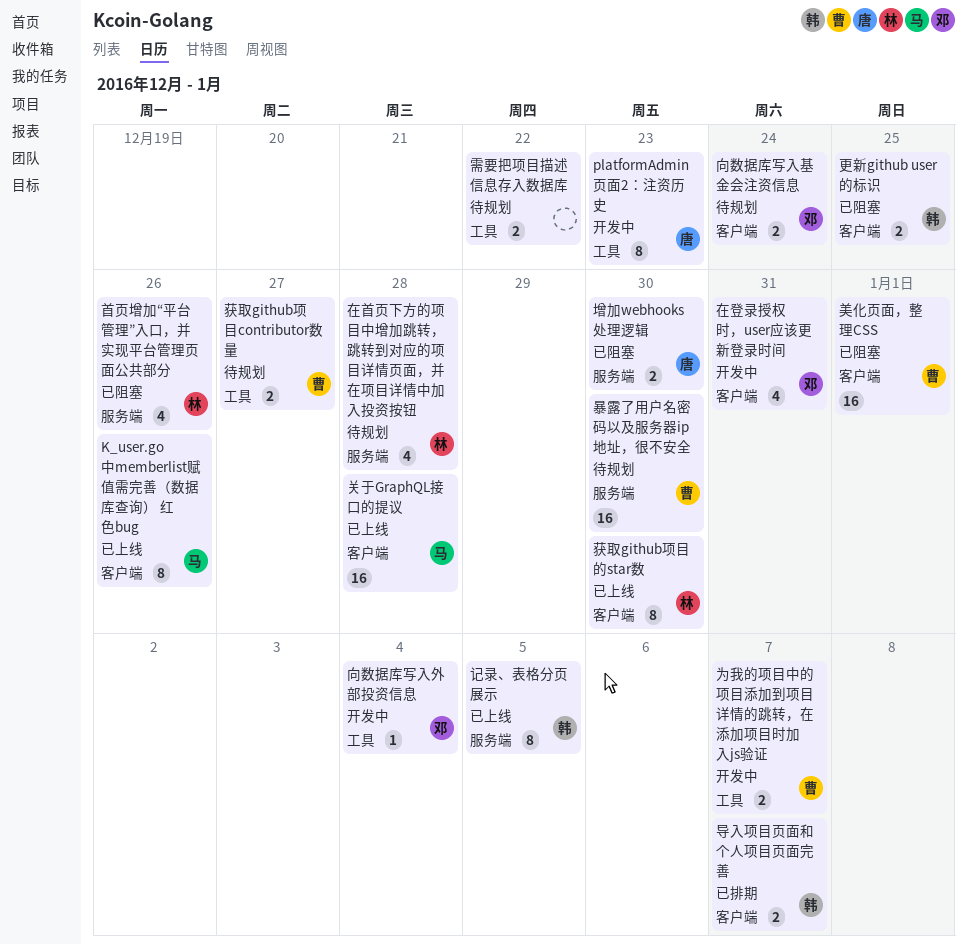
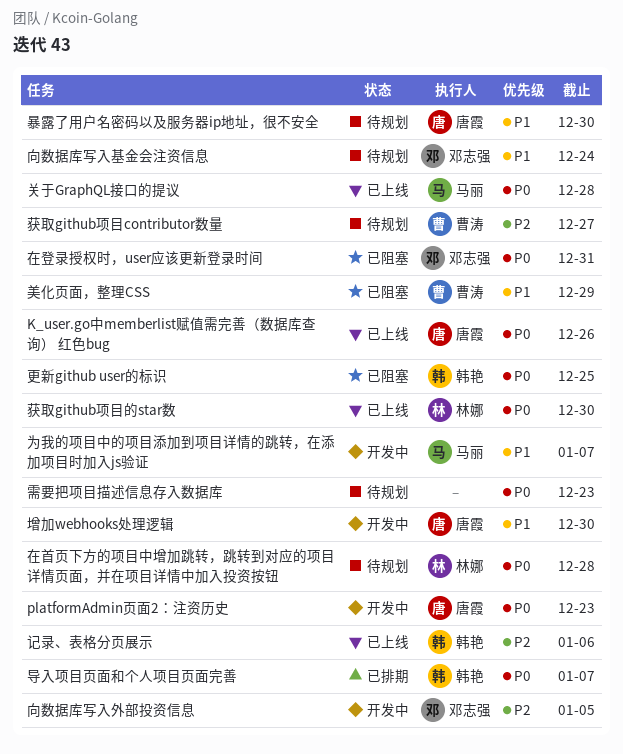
K_user.go中memberlist赋值需完善（数据库查询） 红色bug, owner: 马丽 -> 唐霞
为我的项目中的项目添加到项目详情的跳转，在添加项目时加入js验证, owner: 曹涛 -> 马丽
向数据库写入外部投资信息, due: Jan 4 -> Jan 5
在登录授权时，user应该更新登录时间, status: 开发中 -> 已阻塞
增加webhooks处理逻辑, status: 已阻塞 -> 开发中
暴露了用户名密码以及服务器ip地址，很不安全, owner: 曹涛 -> 唐霞
美化页面，整理CSS, due: Jan 1 -> Dec 29
记录、表格分页展示, due: Jan 5 -> Jan 6
需要把项目描述信息存入数据库, due: Dec 22 -> Dec 23
首页增加“平台管理”入口，并实现平台管理页面公共部分: present -> none

